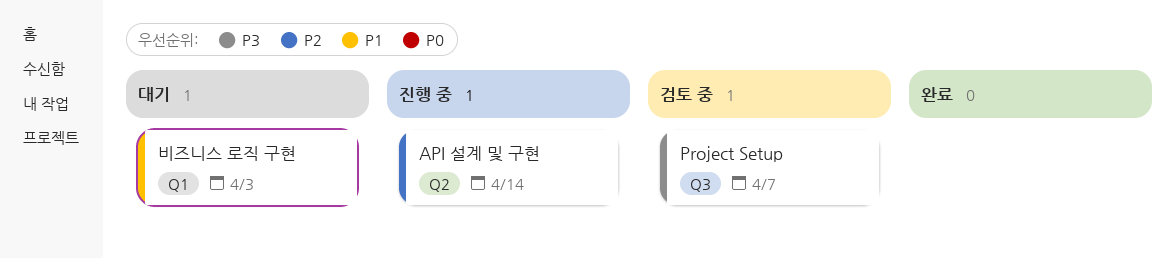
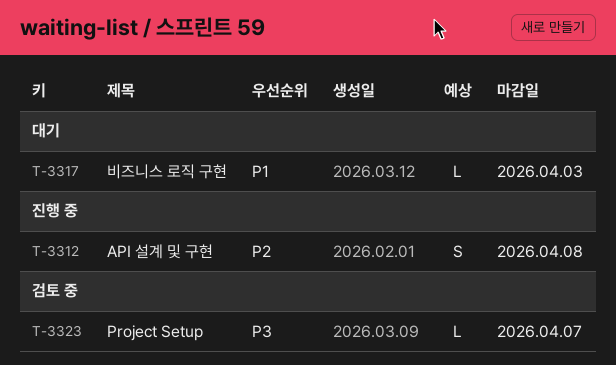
API 설계 및 구현, due: Apr 14 -> Apr 8

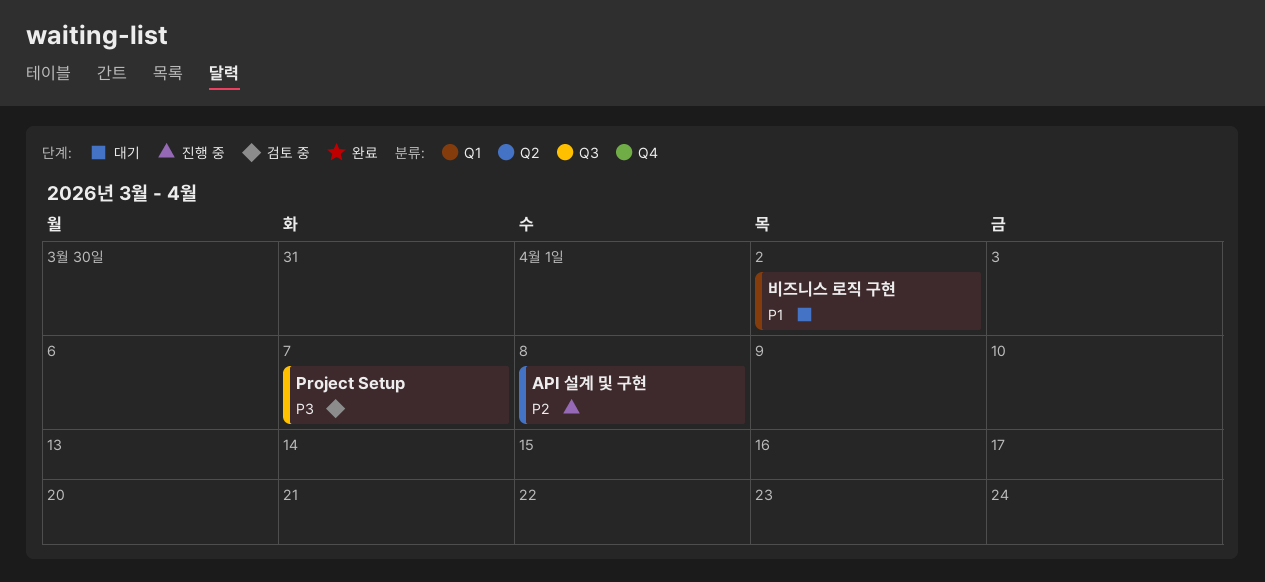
비즈니스 로직 구현, due: Apr 3 -> Apr 2

